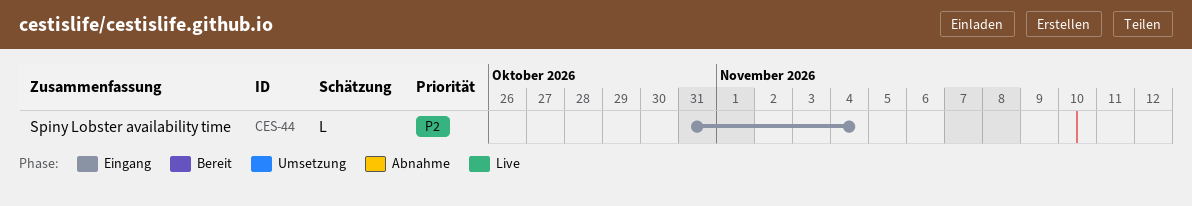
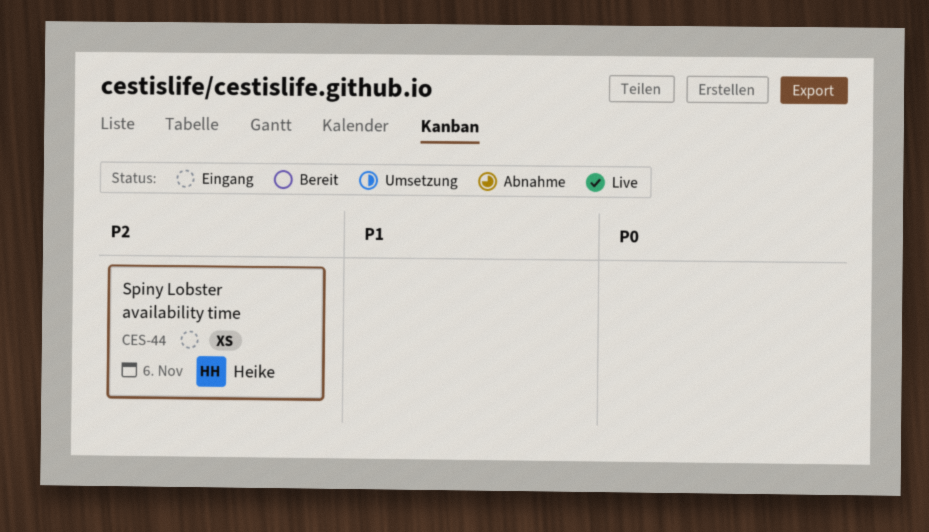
CES-44, estimate: L -> XS
CES-44, due: Nov 4 -> Nov 6

